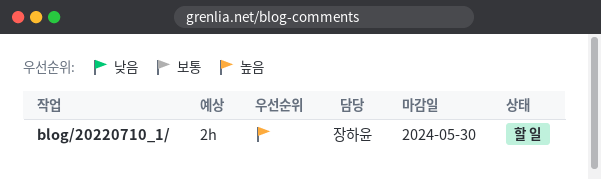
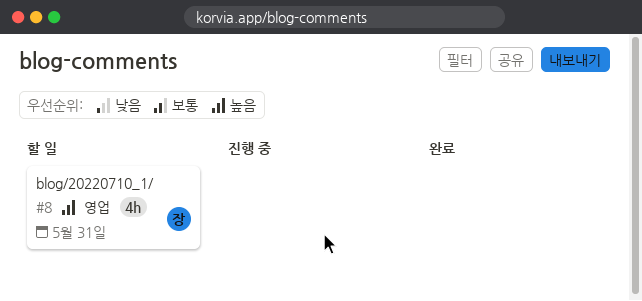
blog/20220710_1/, estimate: 2h -> 4h
blog/20220710_1/, due: May 30 -> May 31

